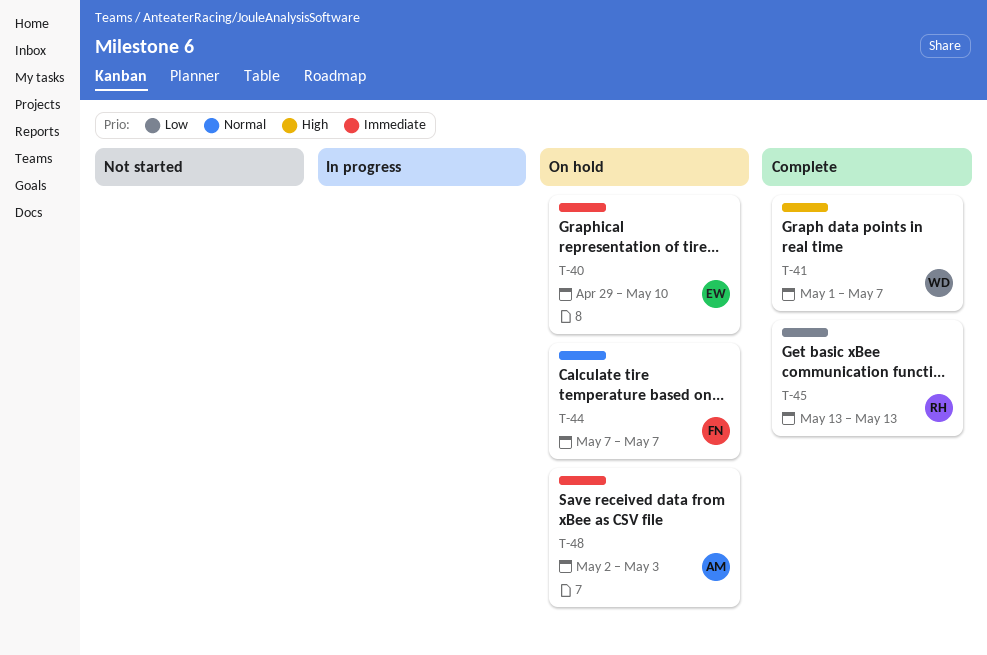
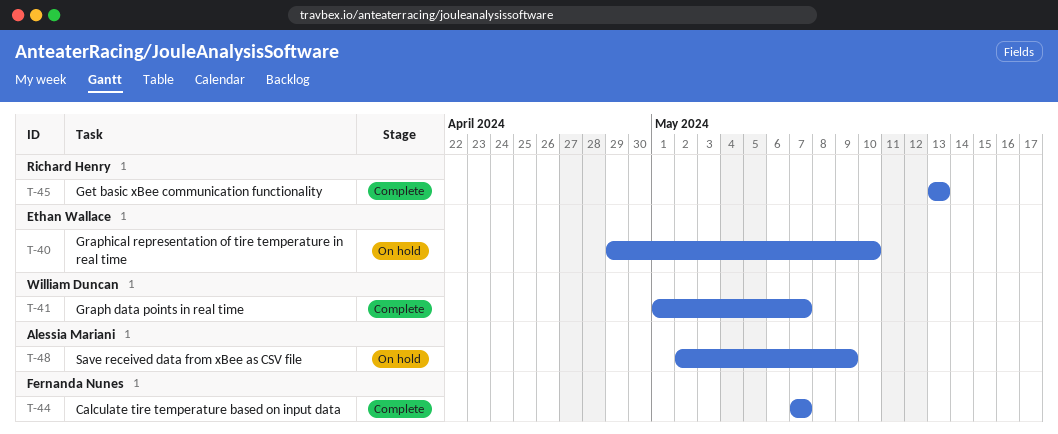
T-44, status: On hold -> Complete
T-48, due: May 3 -> May 9

